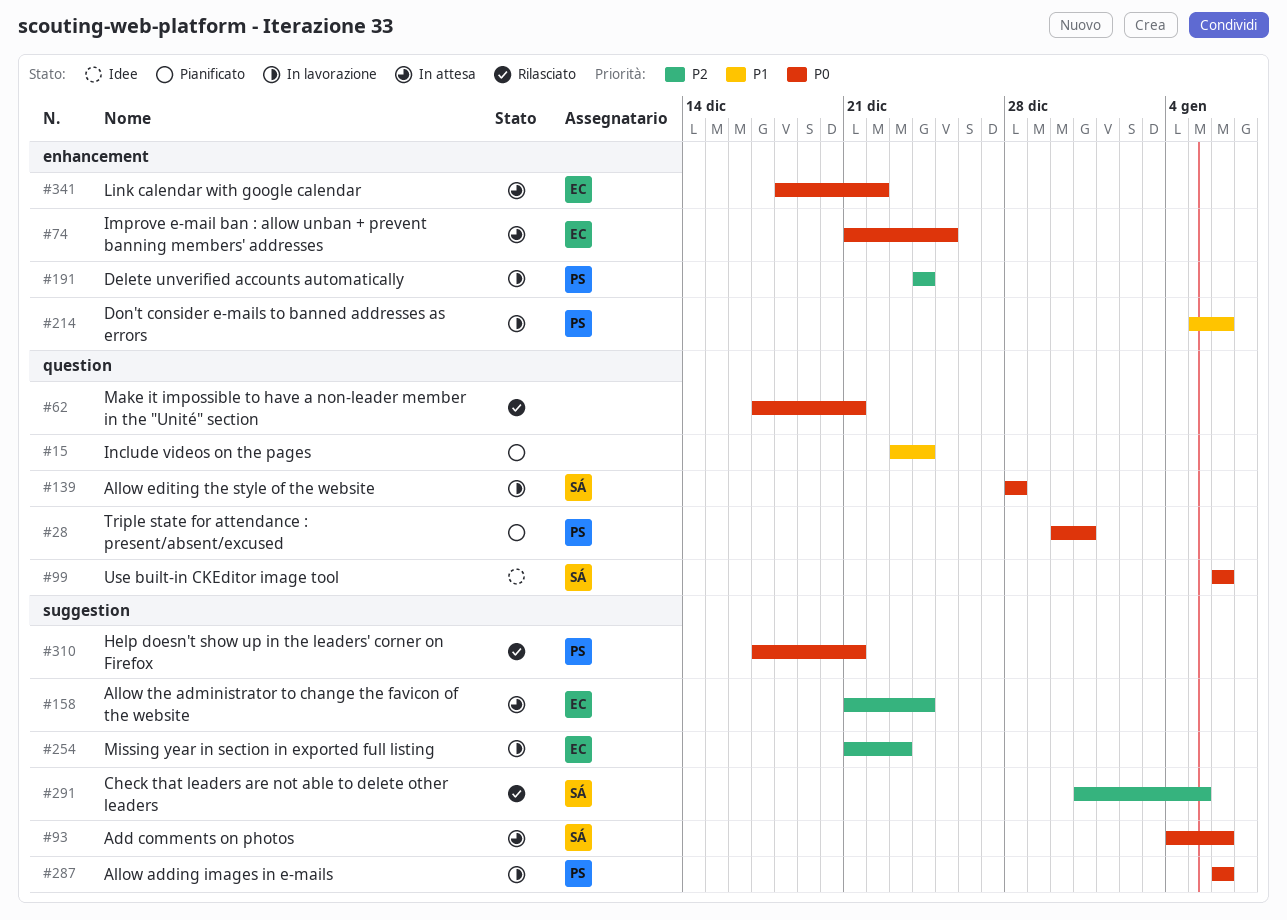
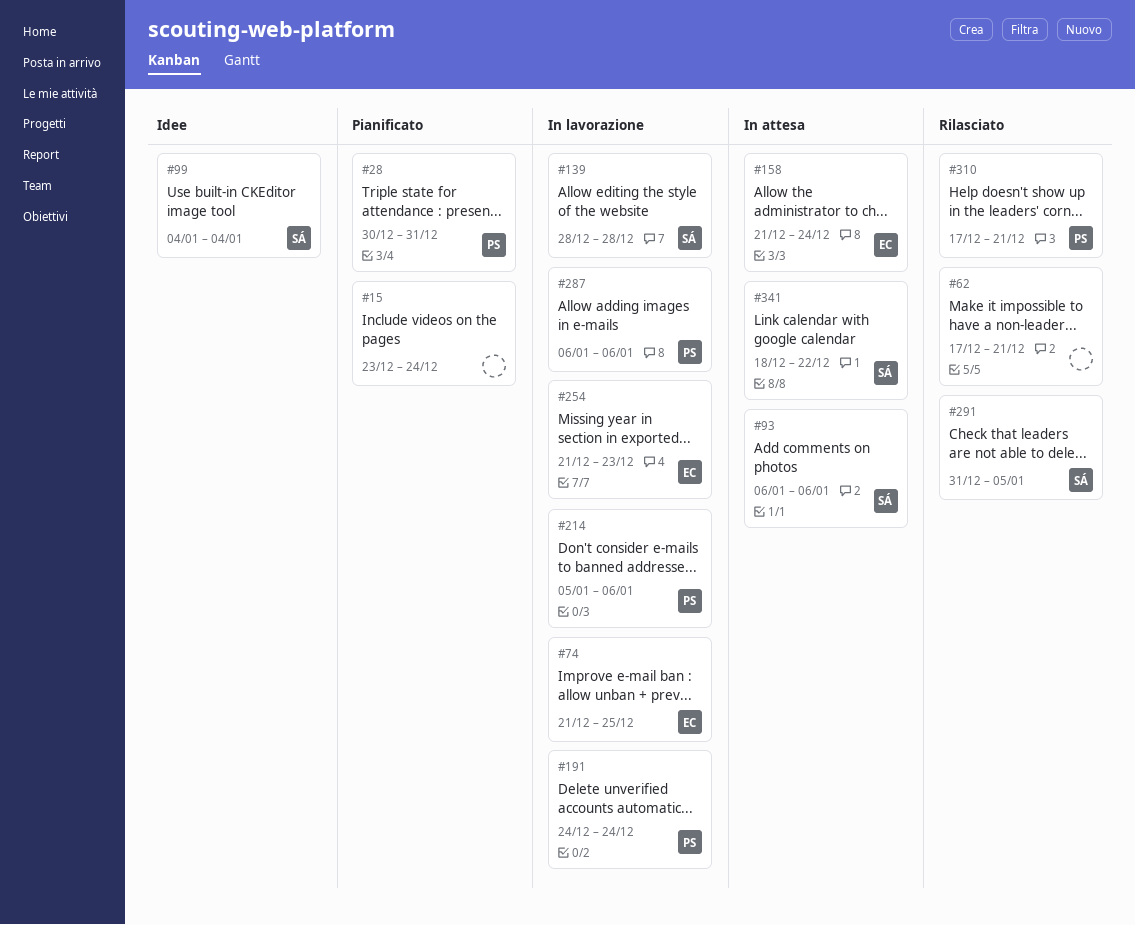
#74, status: In attesa -> In lavorazione
#93, start: Jan 4 -> Jan 6
#99, start: Jan 6 -> Jan 4
#99, due: Jan 6 -> Jan 4
#341, owner: EC -> SÁ

